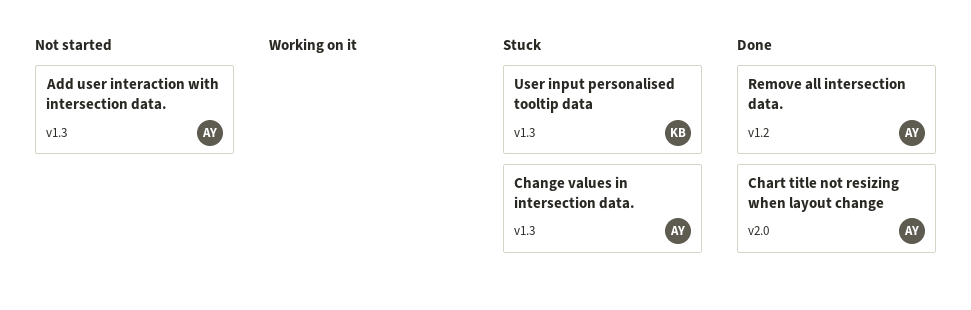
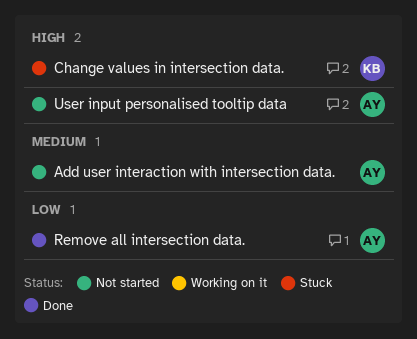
Change values in intersection data., owner: AY -> KB
Chart title not resizing when layout change: present -> none
User input personalised tooltip data, status: Stuck -> Not started
User input personalised tooltip data, owner: KB -> AY

